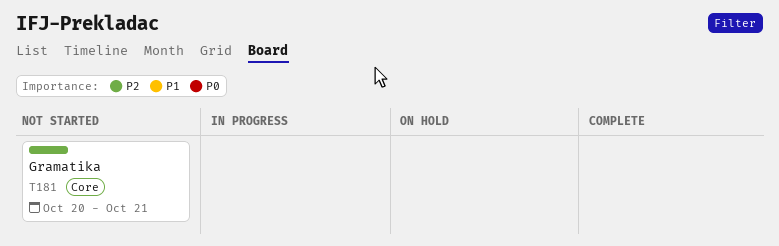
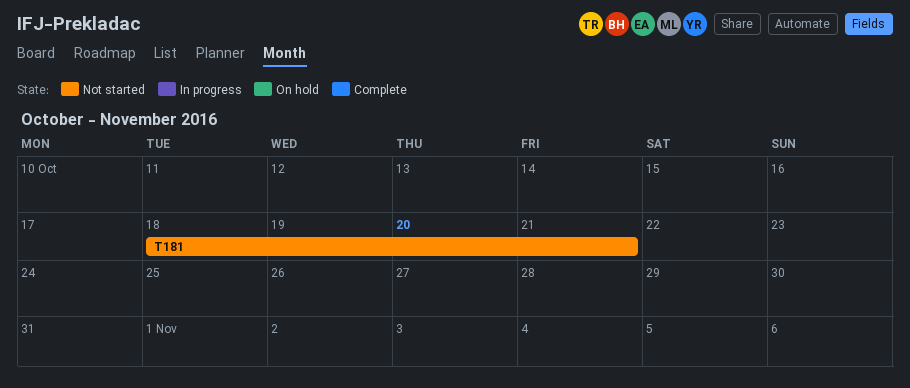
T181, start: Oct 20 -> Oct 18

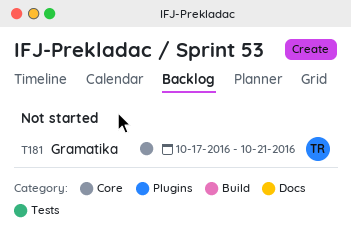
T181, start: Oct 18 -> Oct 17

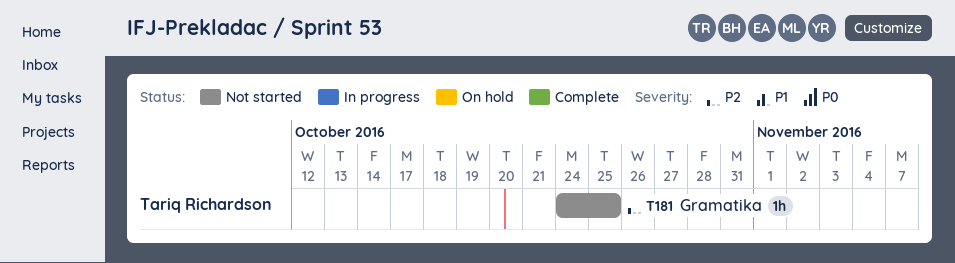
T181, start: Oct 17 -> Oct 24
T181, due: Oct 21 -> Oct 25

